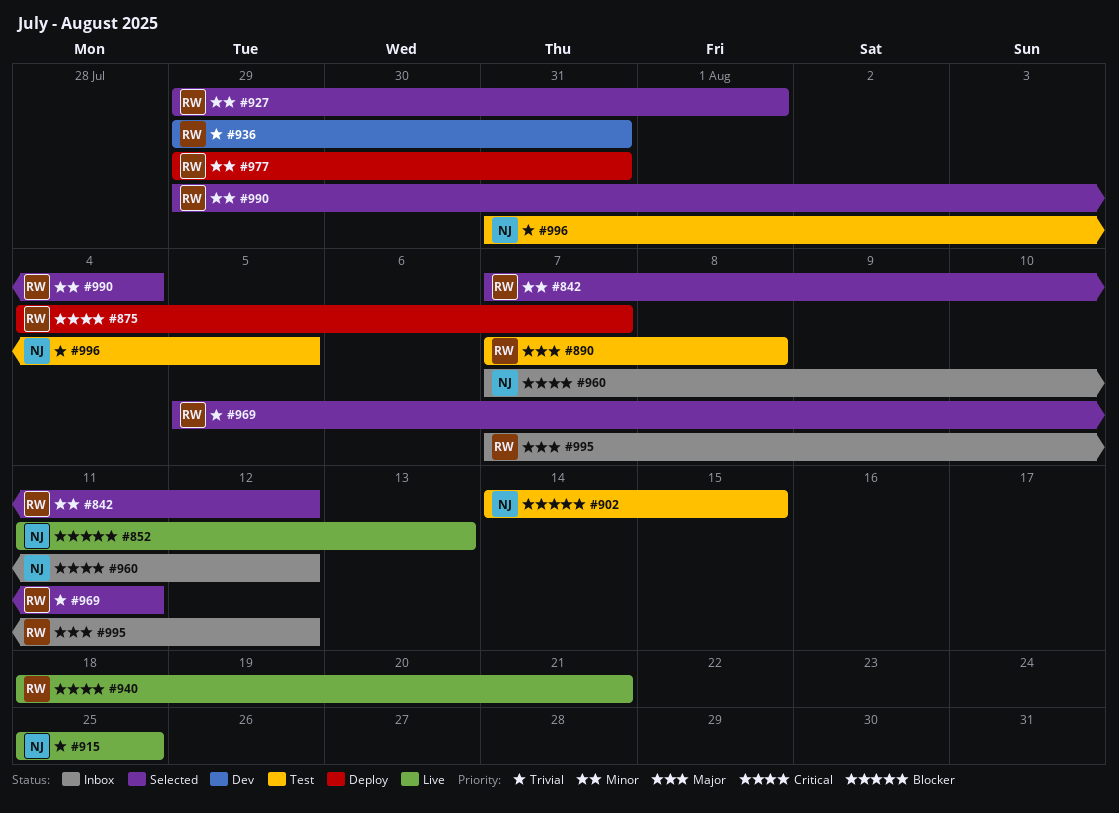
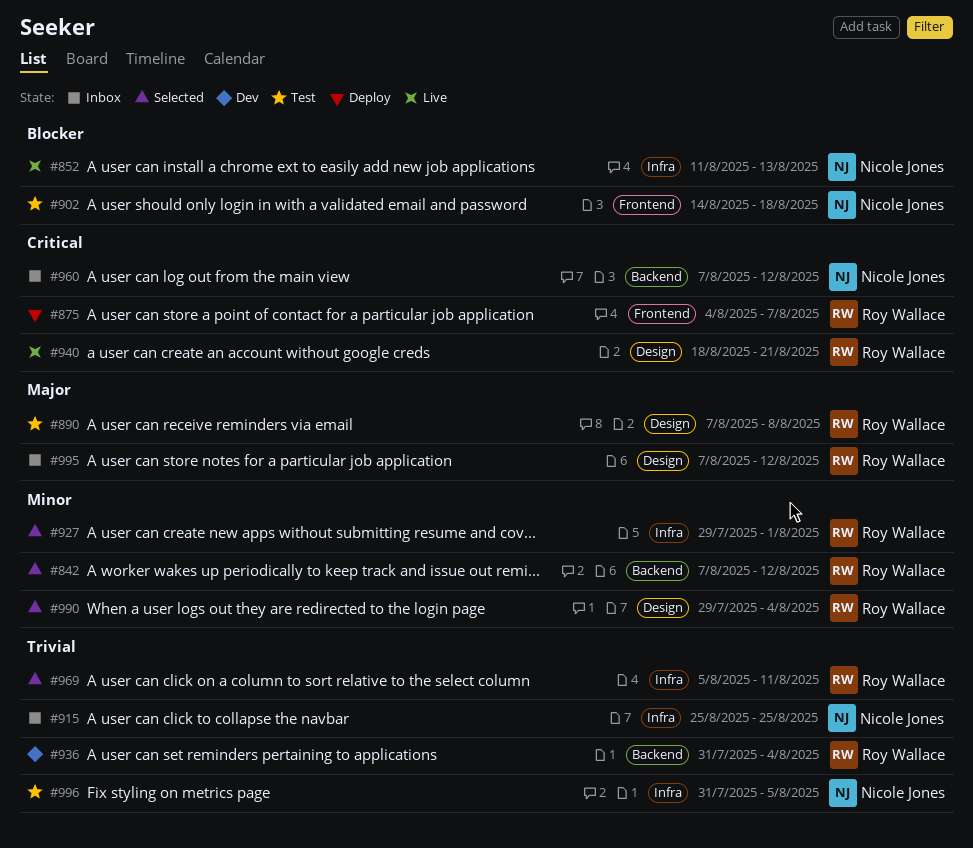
#902, due: Aug 15 -> Aug 18
#915, status: Live -> Inbox
#936, start: Jul 29 -> Jul 31
#936, due: Jul 31 -> Aug 4
#977: present -> none

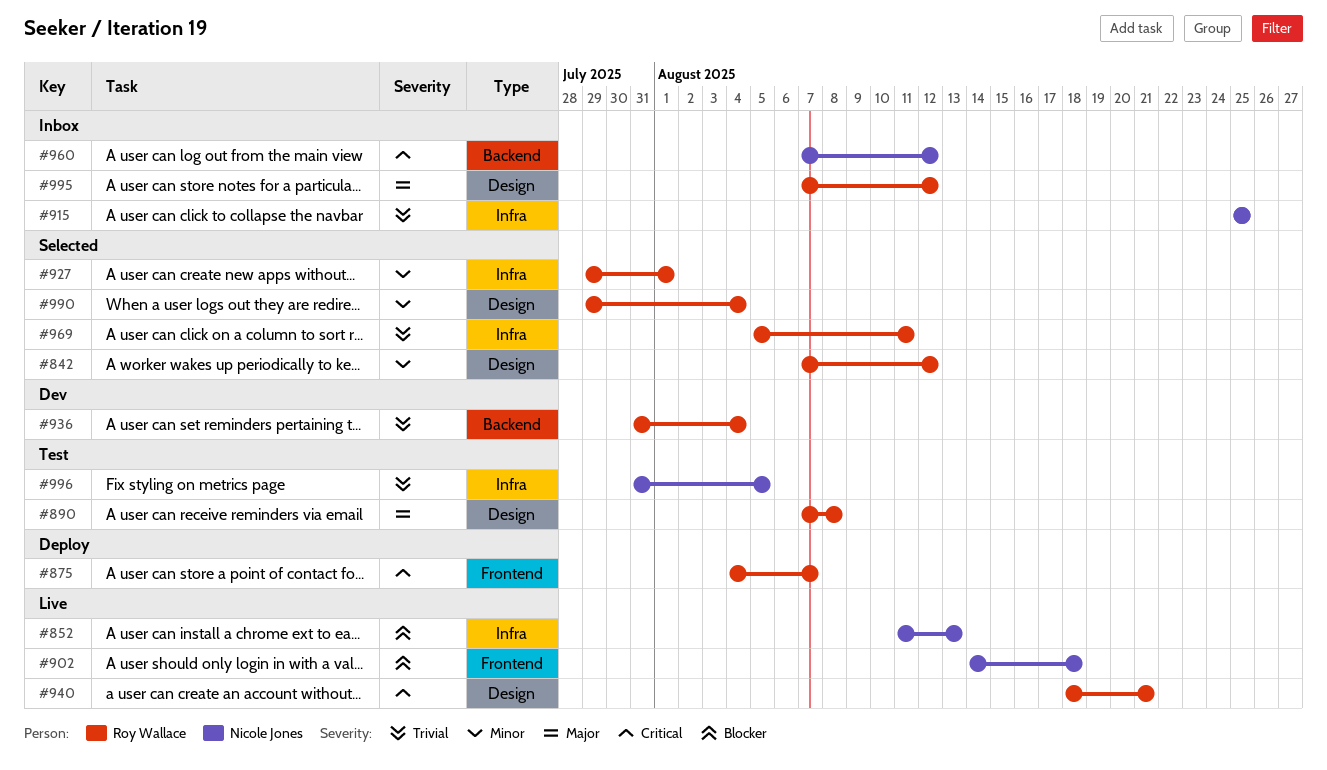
#842, label: Backend -> Design
#902, status: Test -> Live

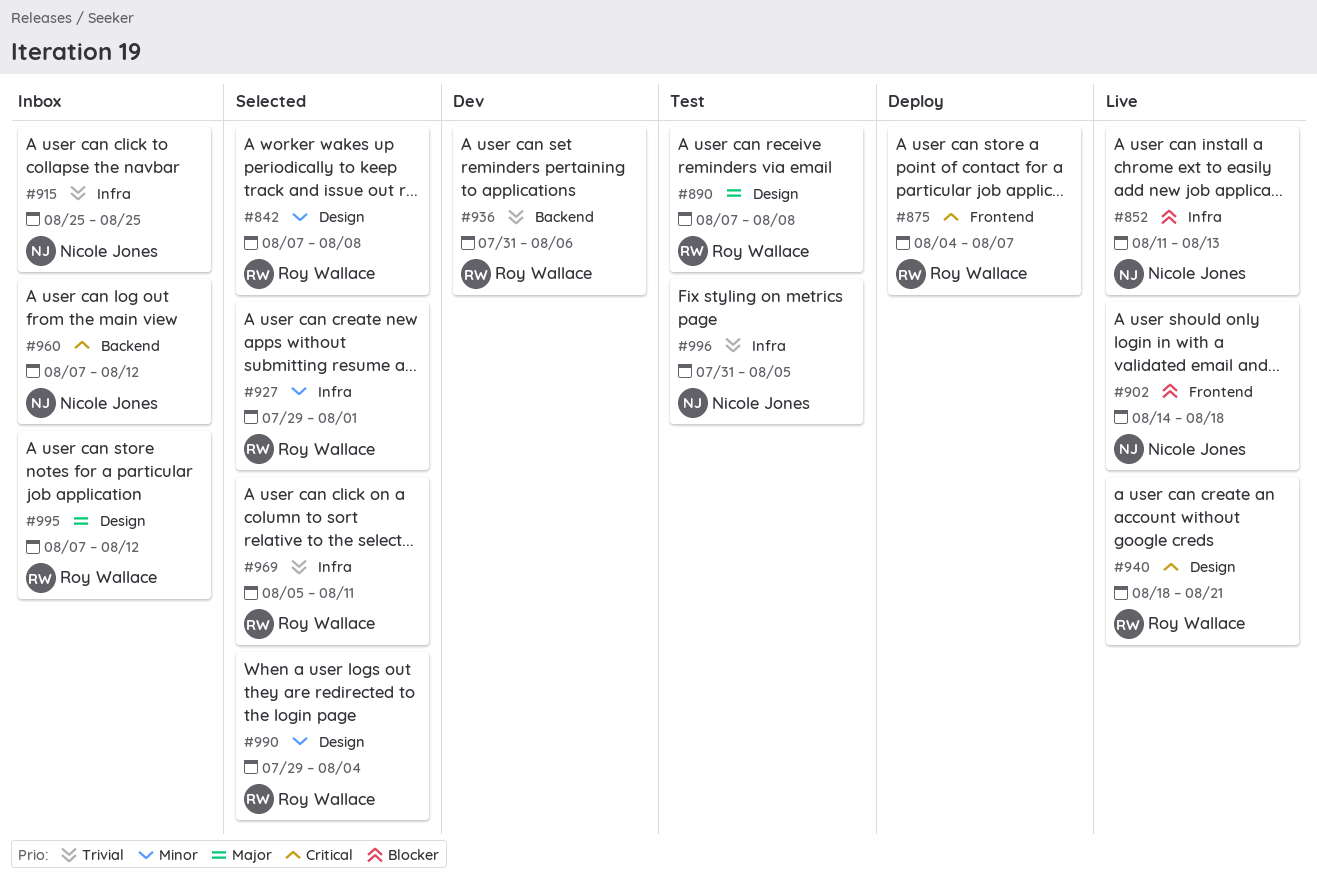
#842, due: Aug 12 -> Aug 8
#936, due: Aug 4 -> Aug 6

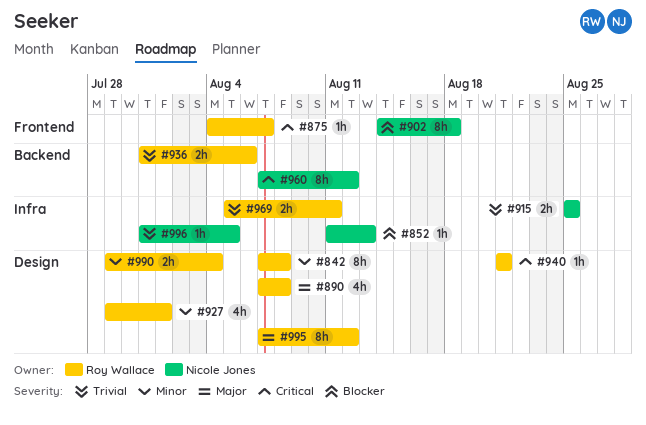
#927, label: Infra -> Design
#940, start: Aug 18 -> Aug 21

